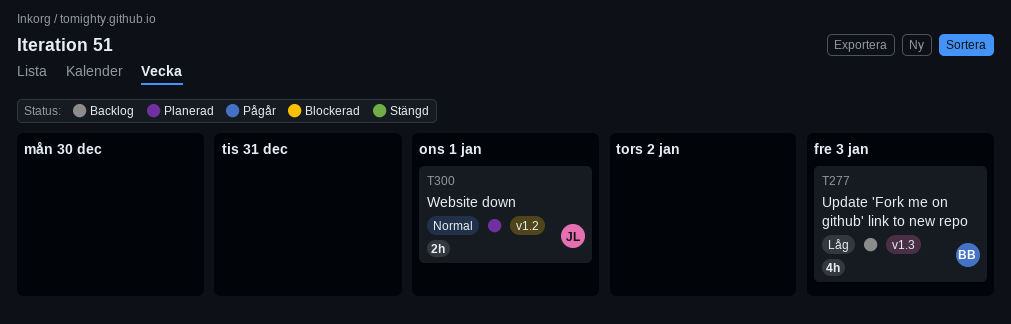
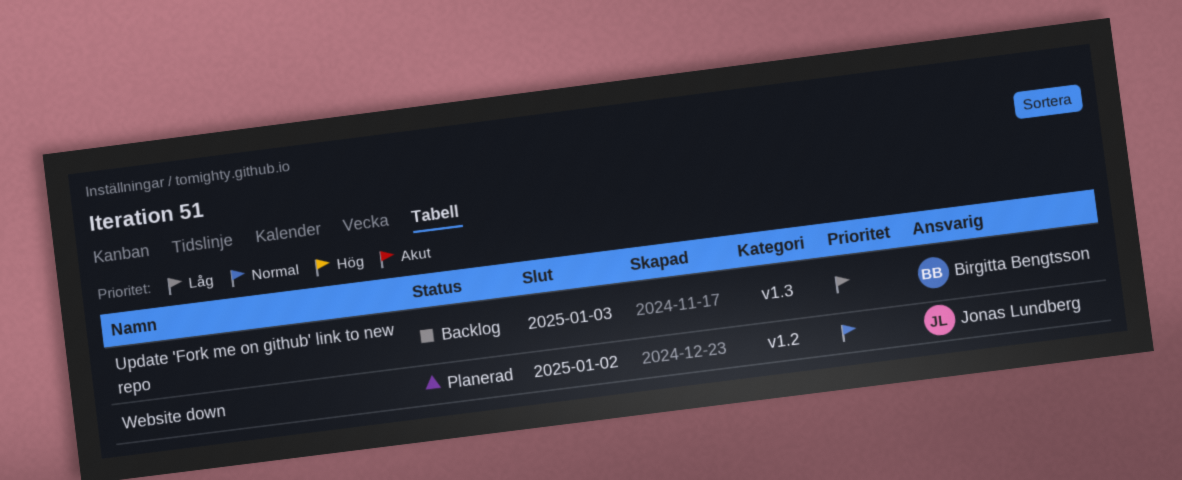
Website down, due: Jan 1 -> Jan 2

